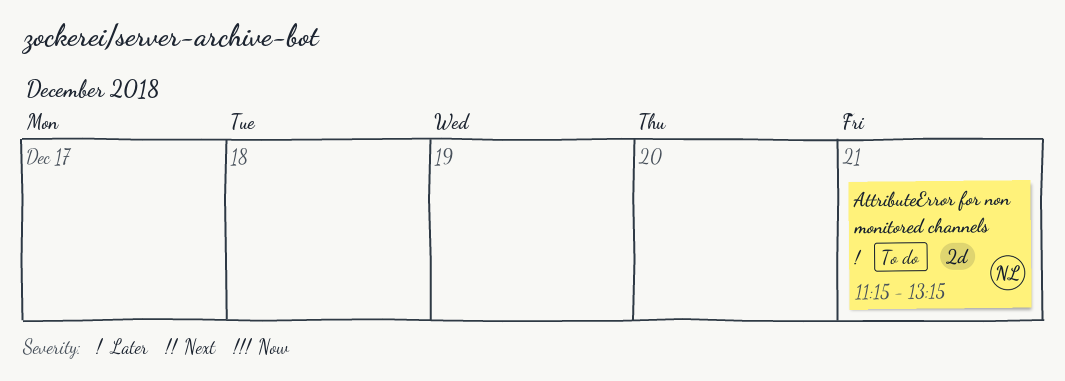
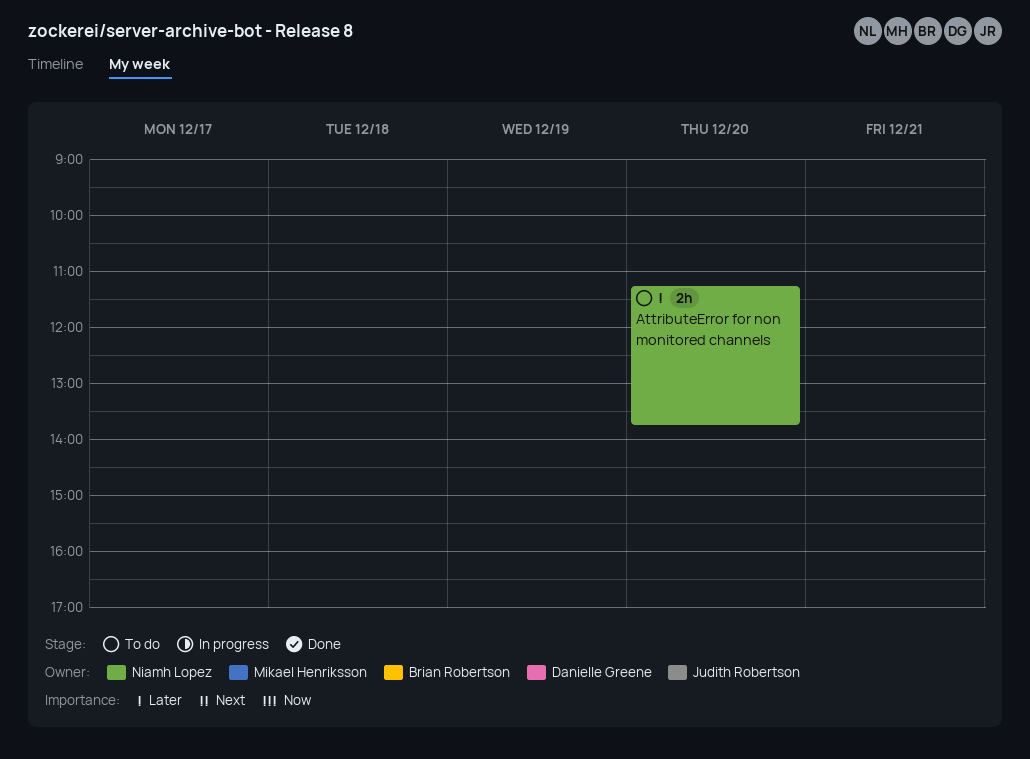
AttributeError for non monitored channels, estimate: 2d -> 2h
AttributeError for non monitored channels, day: Dec 21 -> Dec 20
AttributeError for non monitored channels, ends: 13:15 -> 13:45

